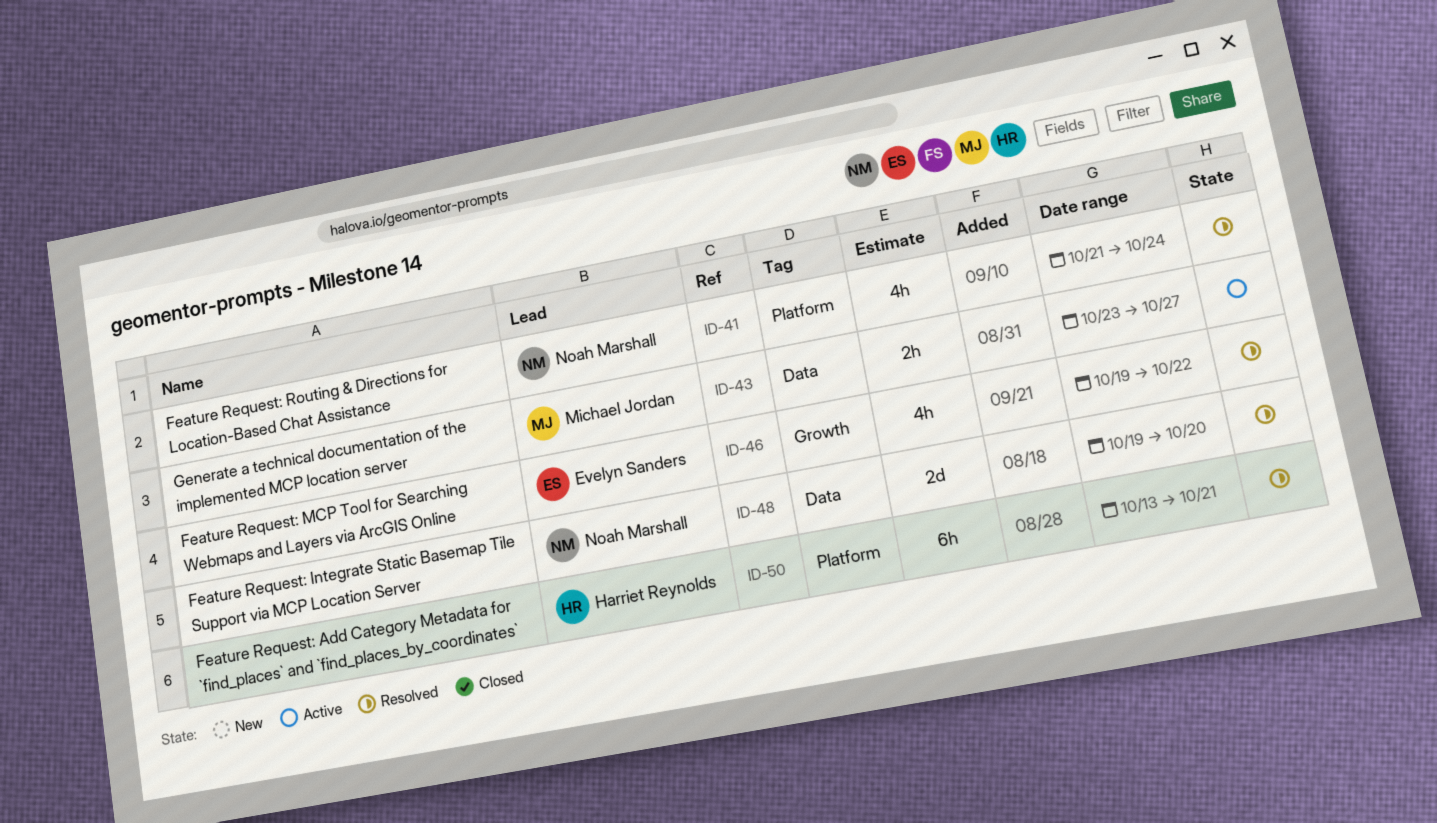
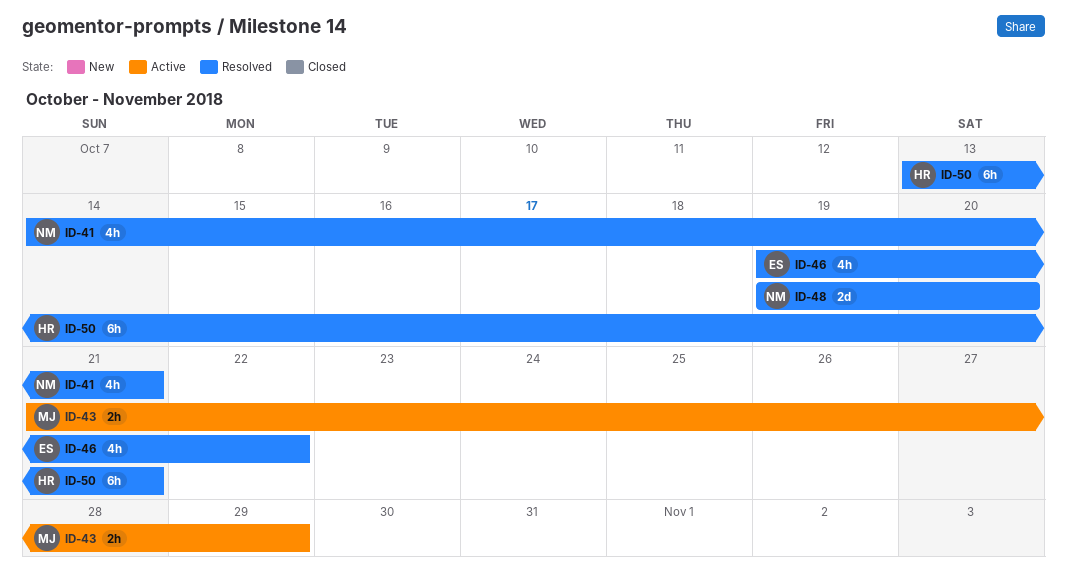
ID-41, start: Oct 21 -> Oct 14
ID-41, due: Oct 24 -> Oct 21
ID-43, start: Oct 23 -> Oct 21
ID-43, due: Oct 27 -> Oct 29

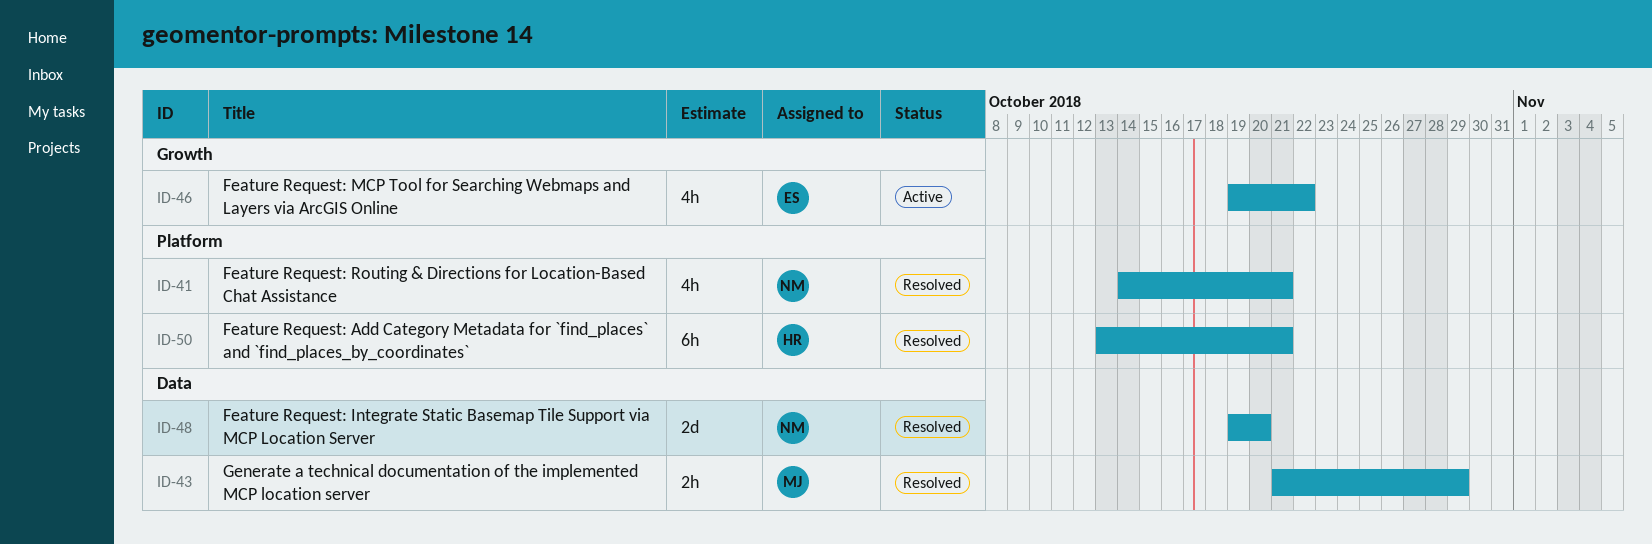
ID-43, status: Active -> Resolved
ID-46, status: Resolved -> Active

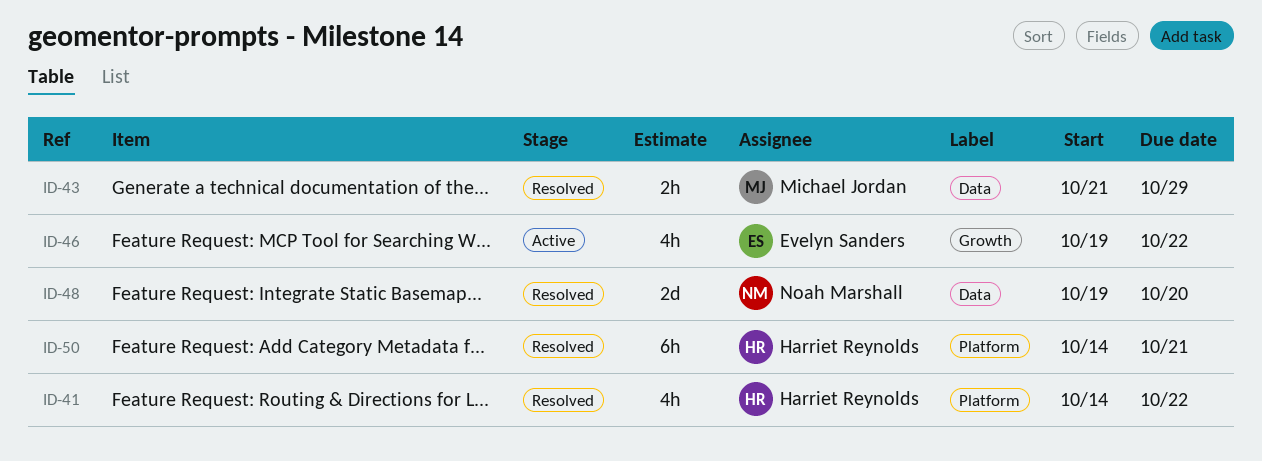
ID-41, owner: Noah Marshall -> Harriet Reynolds
ID-41, due: Oct 21 -> Oct 22
ID-50, start: Oct 13 -> Oct 14

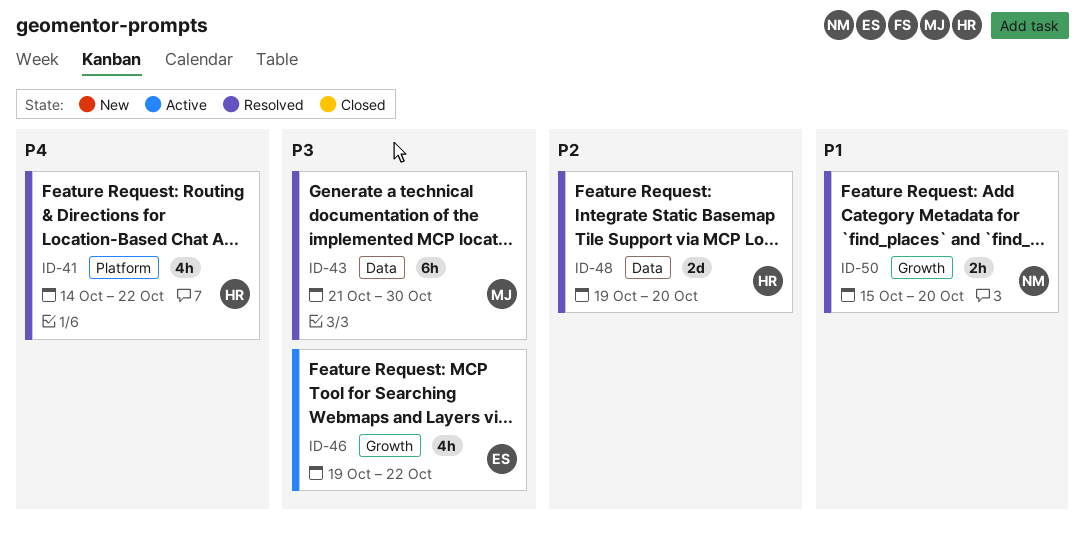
ID-43, estimate: 2h -> 6h
ID-43, due: Oct 29 -> Oct 30
ID-48, owner: Noah Marshall -> Harriet Reynolds
ID-50, owner: Harriet Reynolds -> Noah Marshall
ID-50, label: Platform -> Growth
ID-50, estimate: 6h -> 2h
ID-50, start: Oct 14 -> Oct 15
ID-50, due: Oct 21 -> Oct 20

